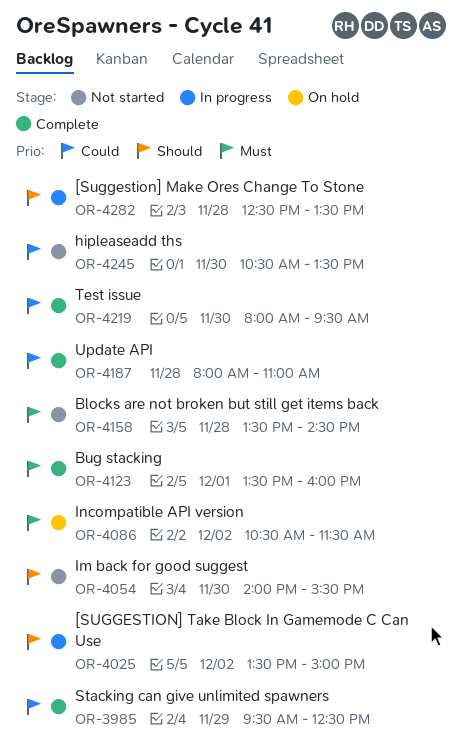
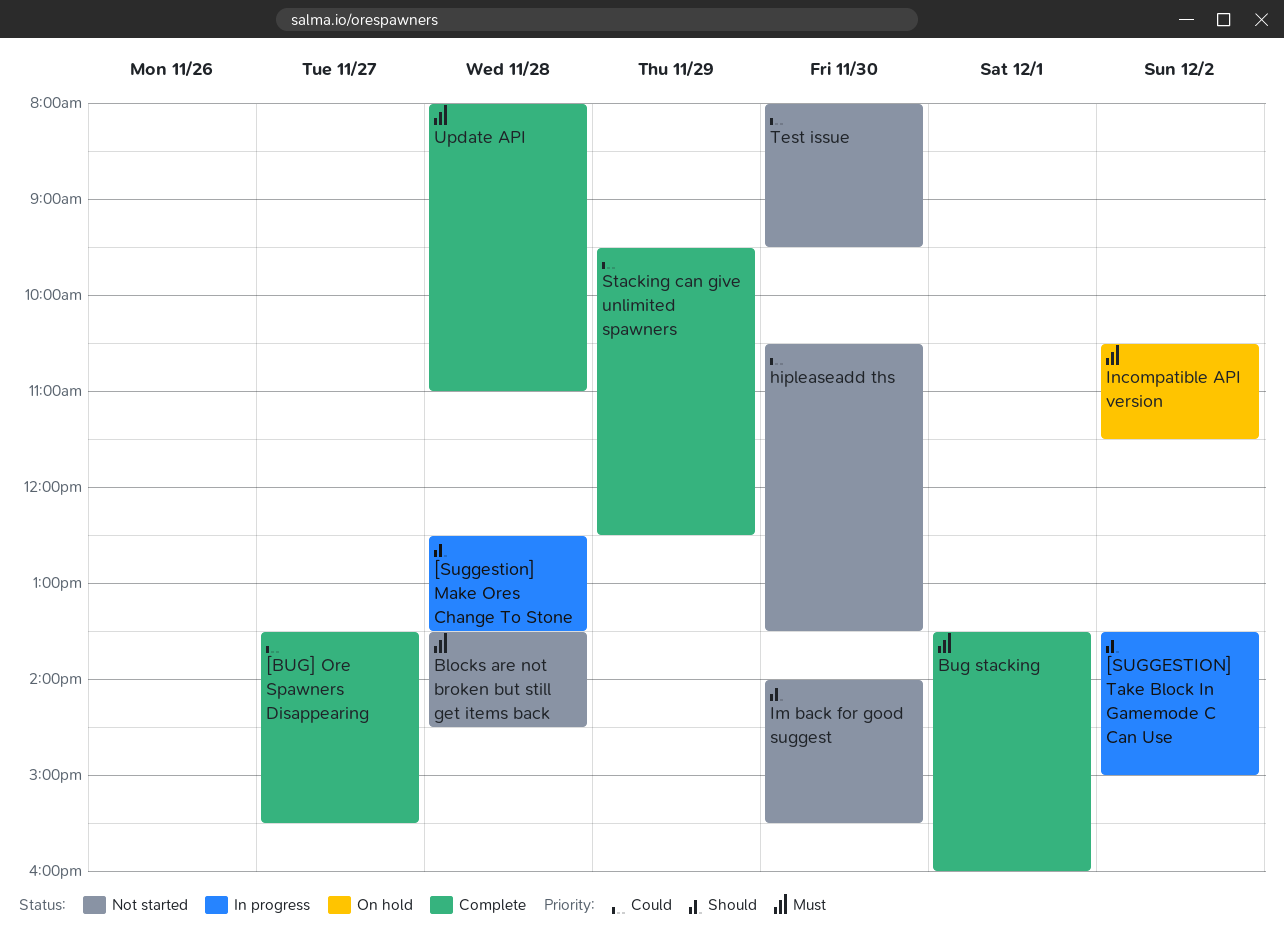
[BUG] Ore Spawners Disappearing: none -> present
Test issue, status: Complete -> Not started
Update API, priority: Could -> Must

